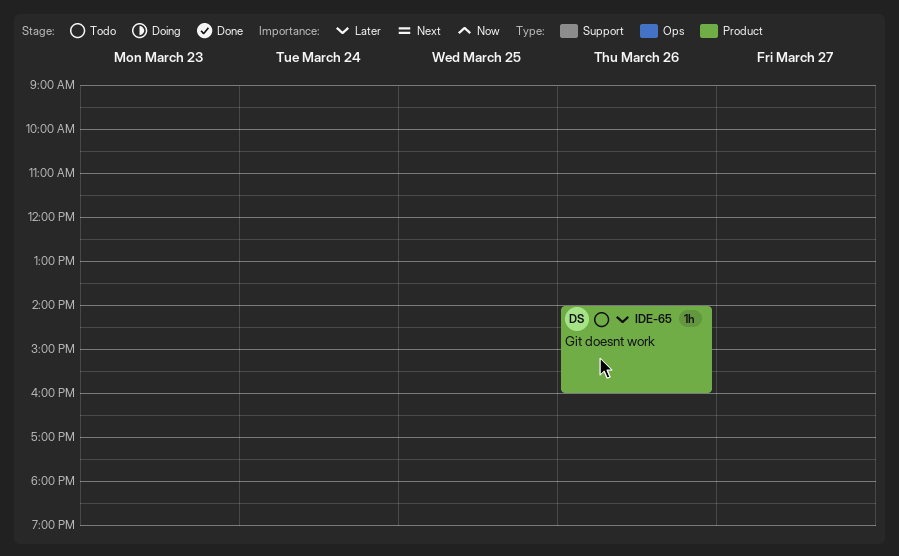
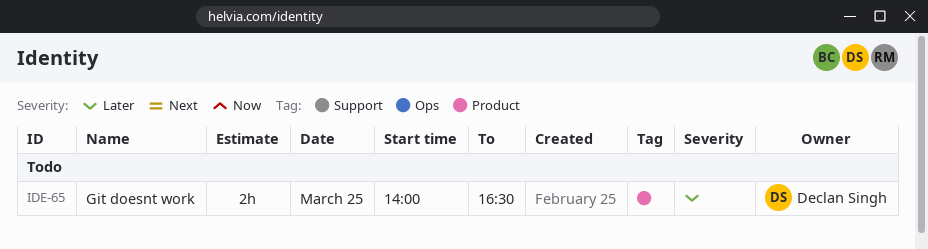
IDE-65, estimate: 1h -> 2h
IDE-65, day: Mar 26 -> Mar 25
IDE-65, ends: 16:00 -> 16:30

